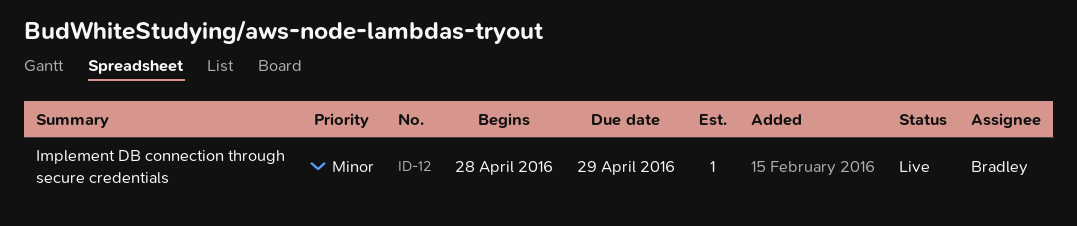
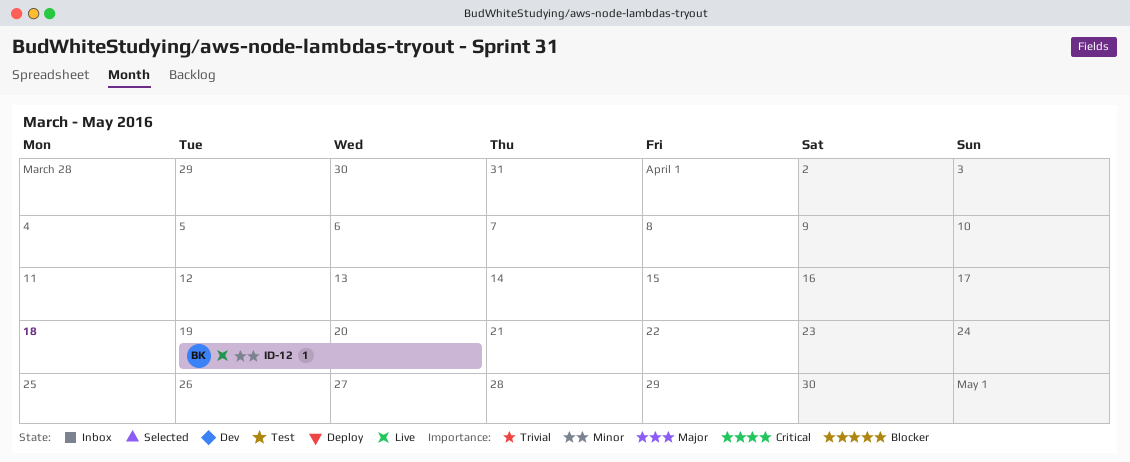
ID-12, start: Apr 28 -> Apr 19
ID-12, due: Apr 29 -> Apr 20

